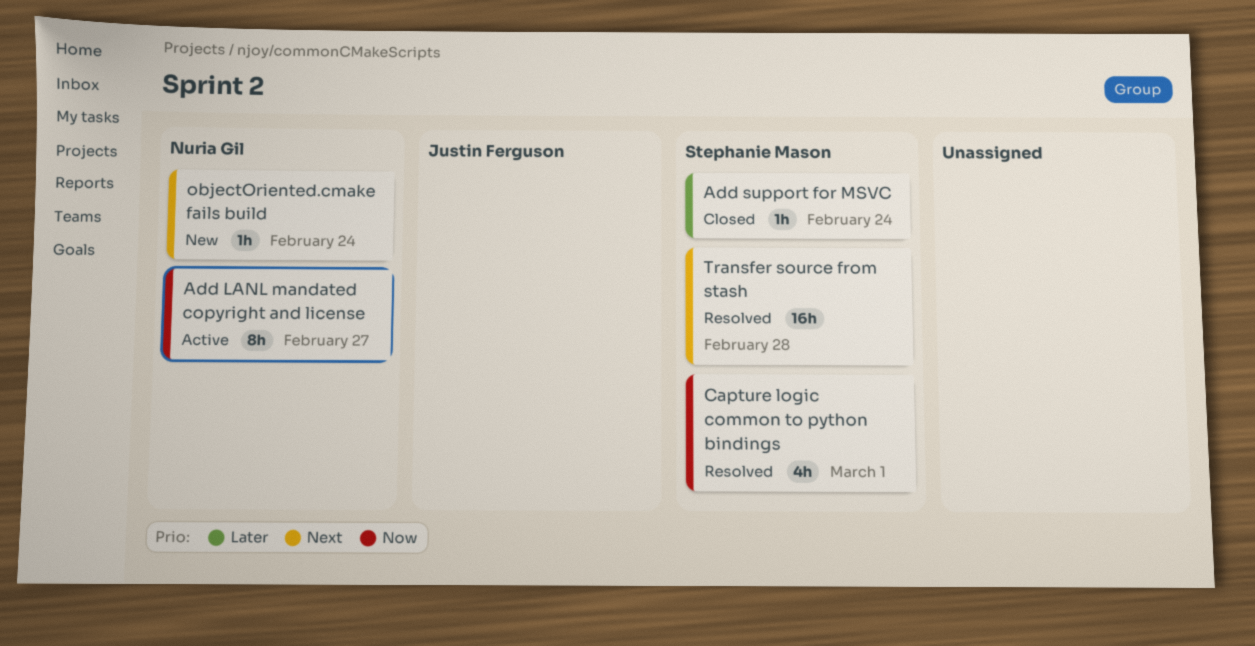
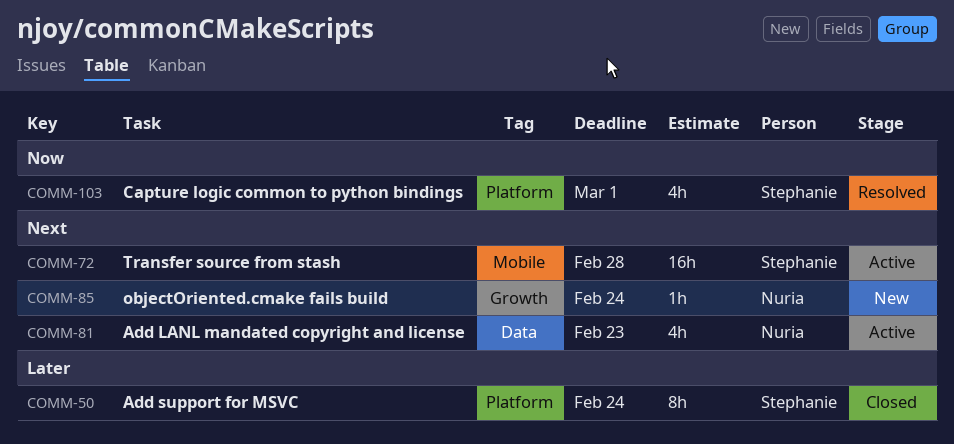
Add LANL mandated copyright and license, priority: Now -> Next
Add LANL mandated copyright and license, estimate: 8h -> 4h
Add LANL mandated copyright and license, due: Feb 27 -> Feb 23
Add support for MSVC, estimate: 1h -> 8h
Transfer source from stash, status: Resolved -> Active

